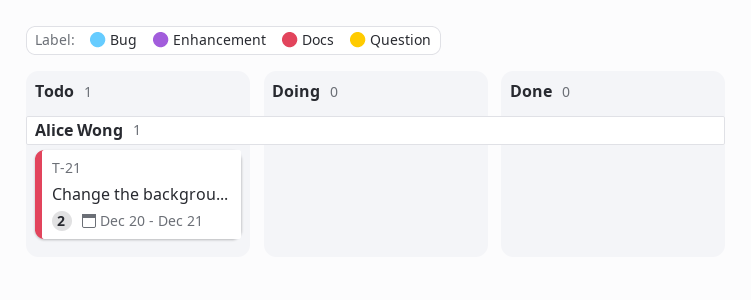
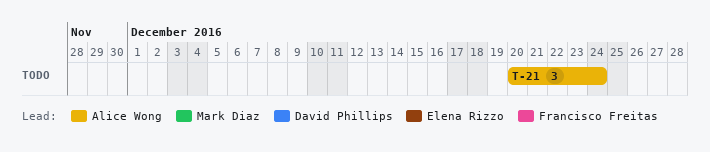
T-21, estimate: 2 -> 3
T-21, due: Dec 21 -> Dec 24

